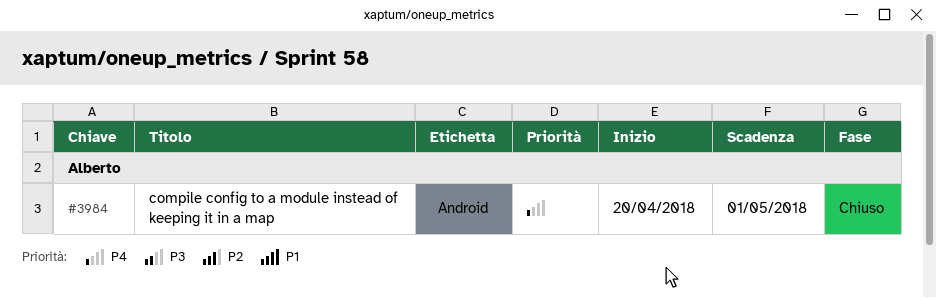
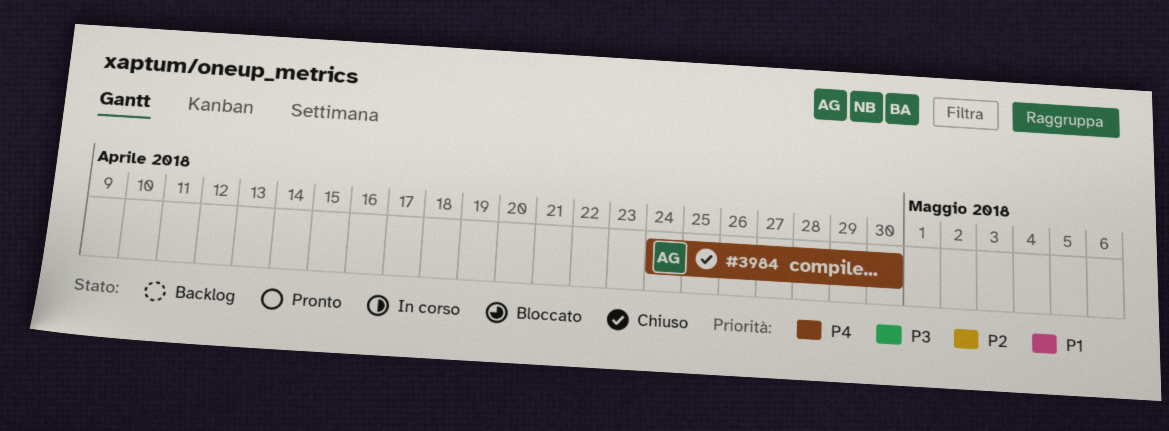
#3984, start: Apr 20 -> Apr 24
#3984, due: May 1 -> Apr 30

